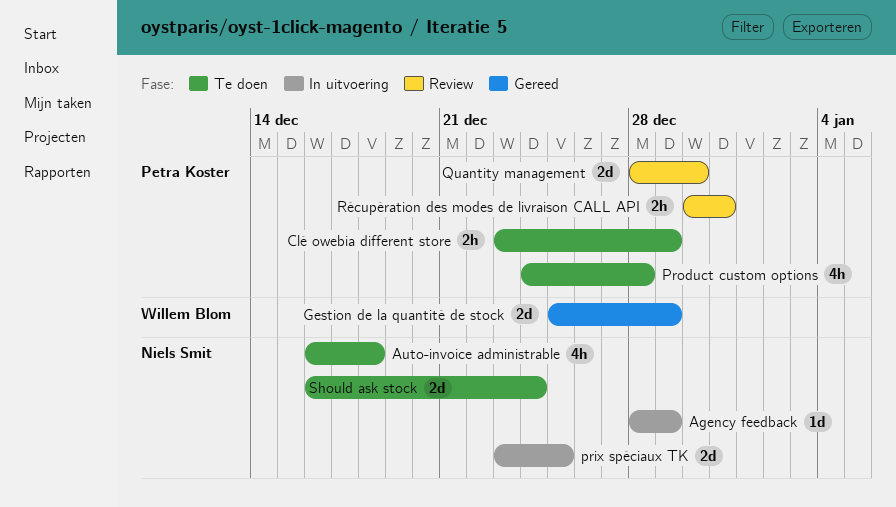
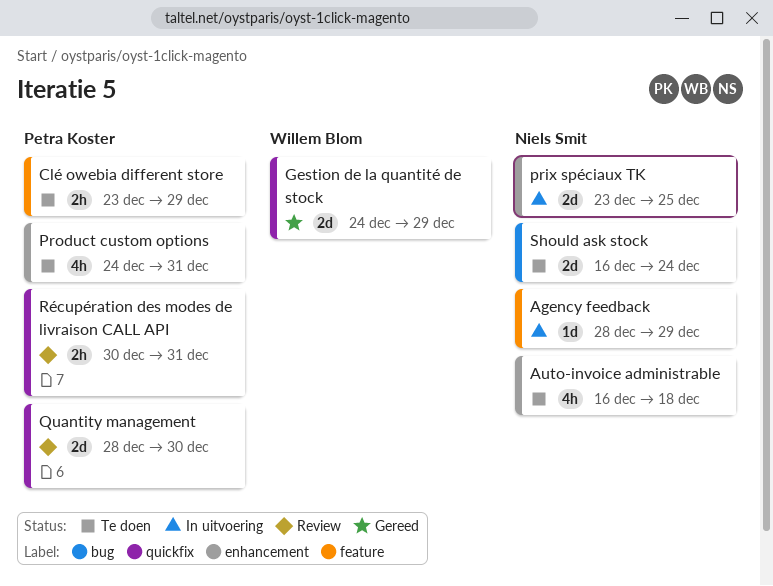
Gestion de la quantité de stock, start: Dec 25 -> Dec 24
Product custom options, due: Dec 28 -> Dec 31

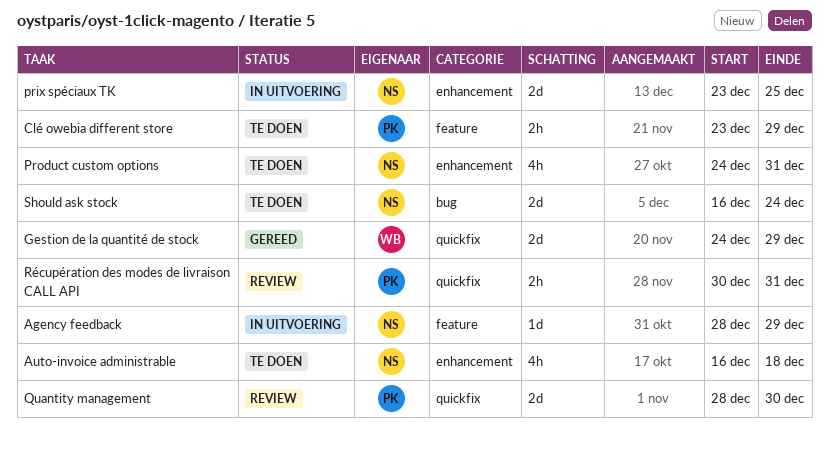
Product custom options, owner: Petra Koster -> Niels Smit

